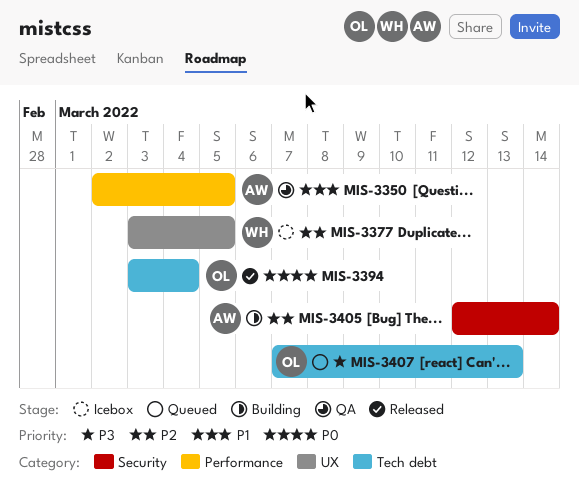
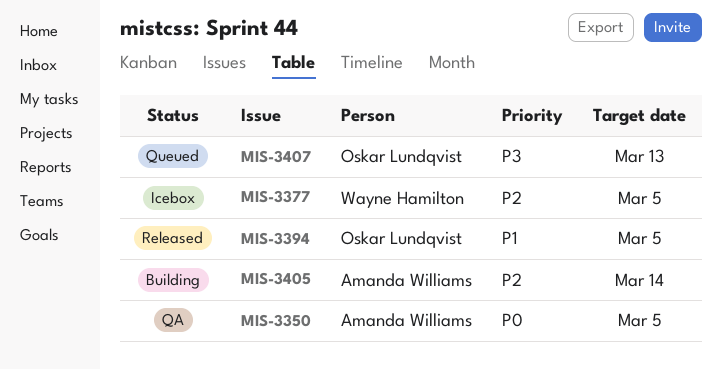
MIS-3350, priority: P1 -> P0
MIS-3394, priority: P0 -> P1
MIS-3394, due: Mar 4 -> Mar 5

